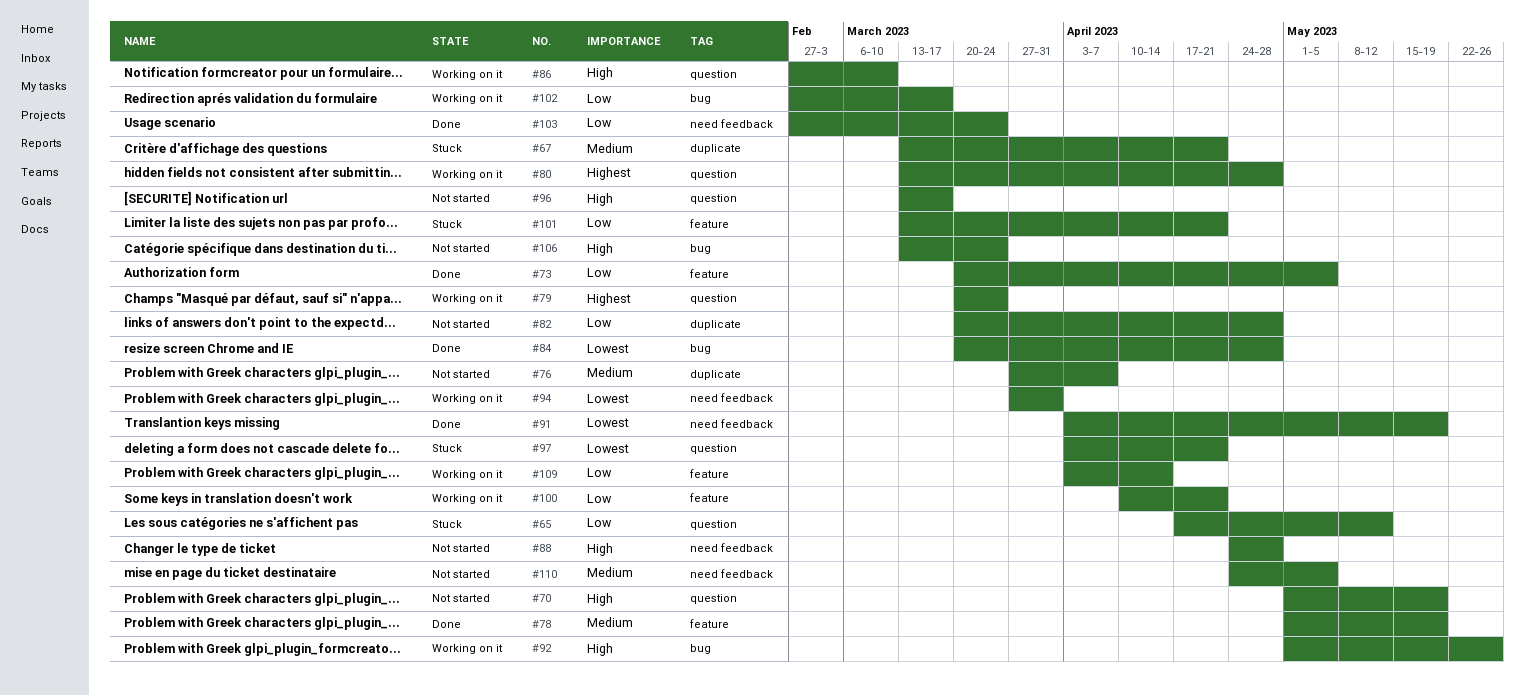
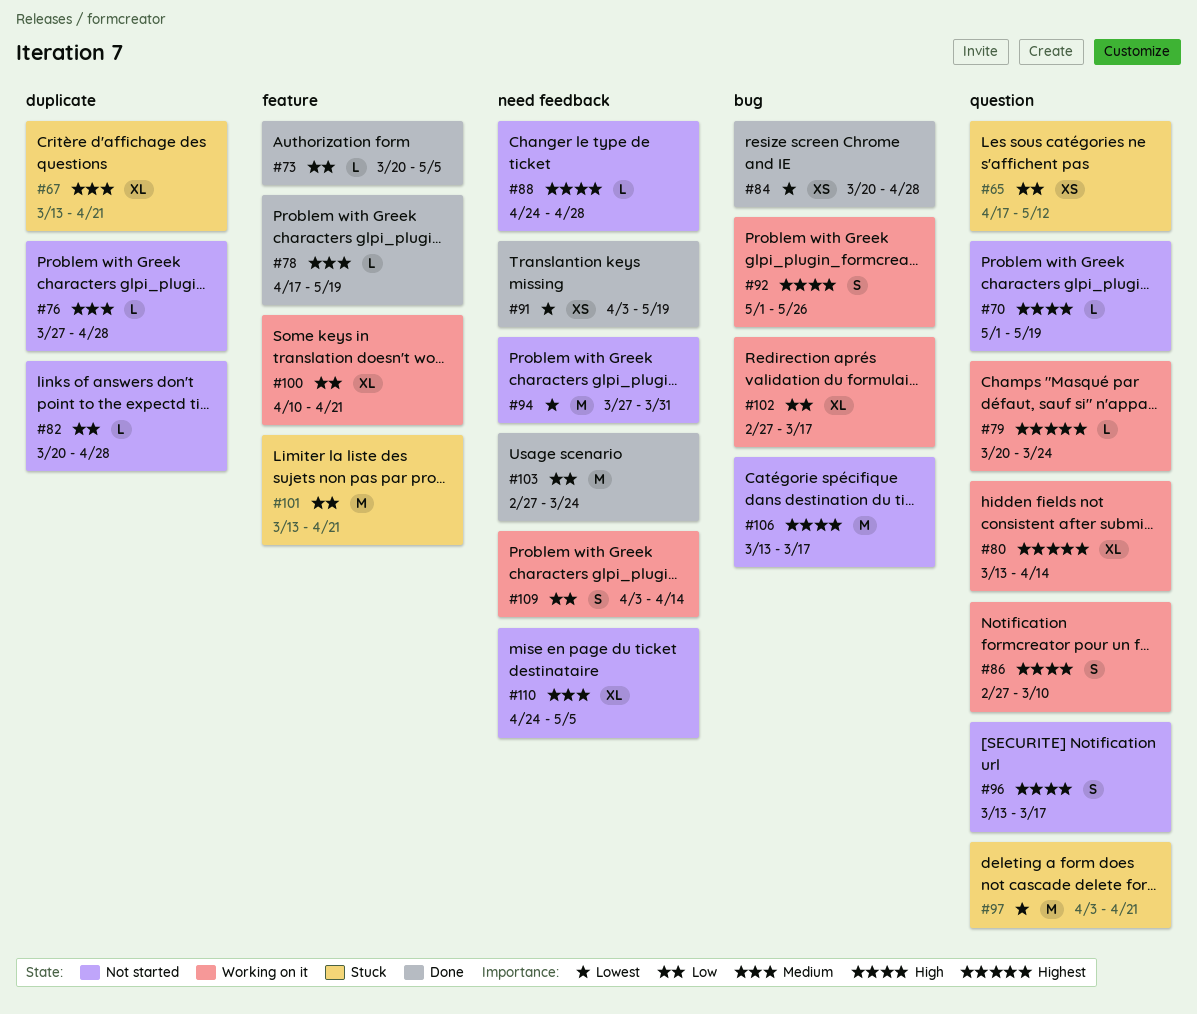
#76, due: Apr 7 -> Apr 28
#78, start: May 1 -> Apr 17
#80, due: Apr 28 -> Apr 14
#94, status: Working on it -> Not started
#106, due: Mar 24 -> Mar 17
#109, label: feature -> need feedback

